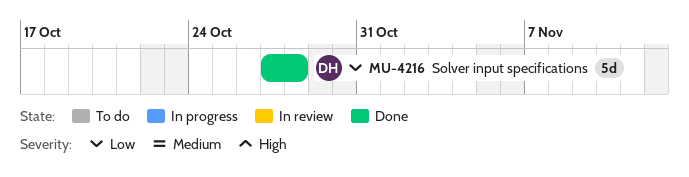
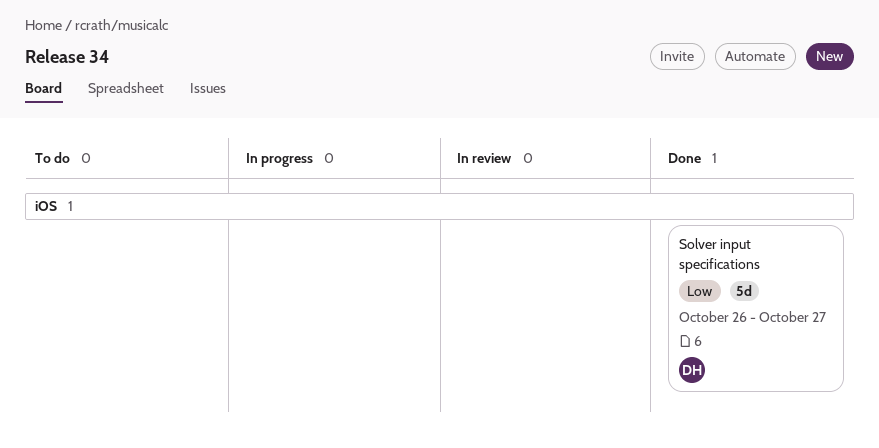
Solver input specifications, start: Oct 27 -> Oct 26
Solver input specifications, due: Oct 28 -> Oct 27

